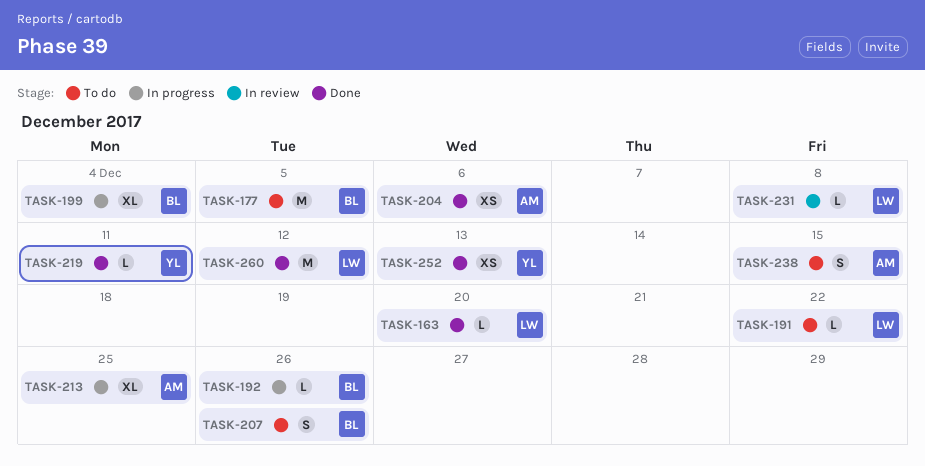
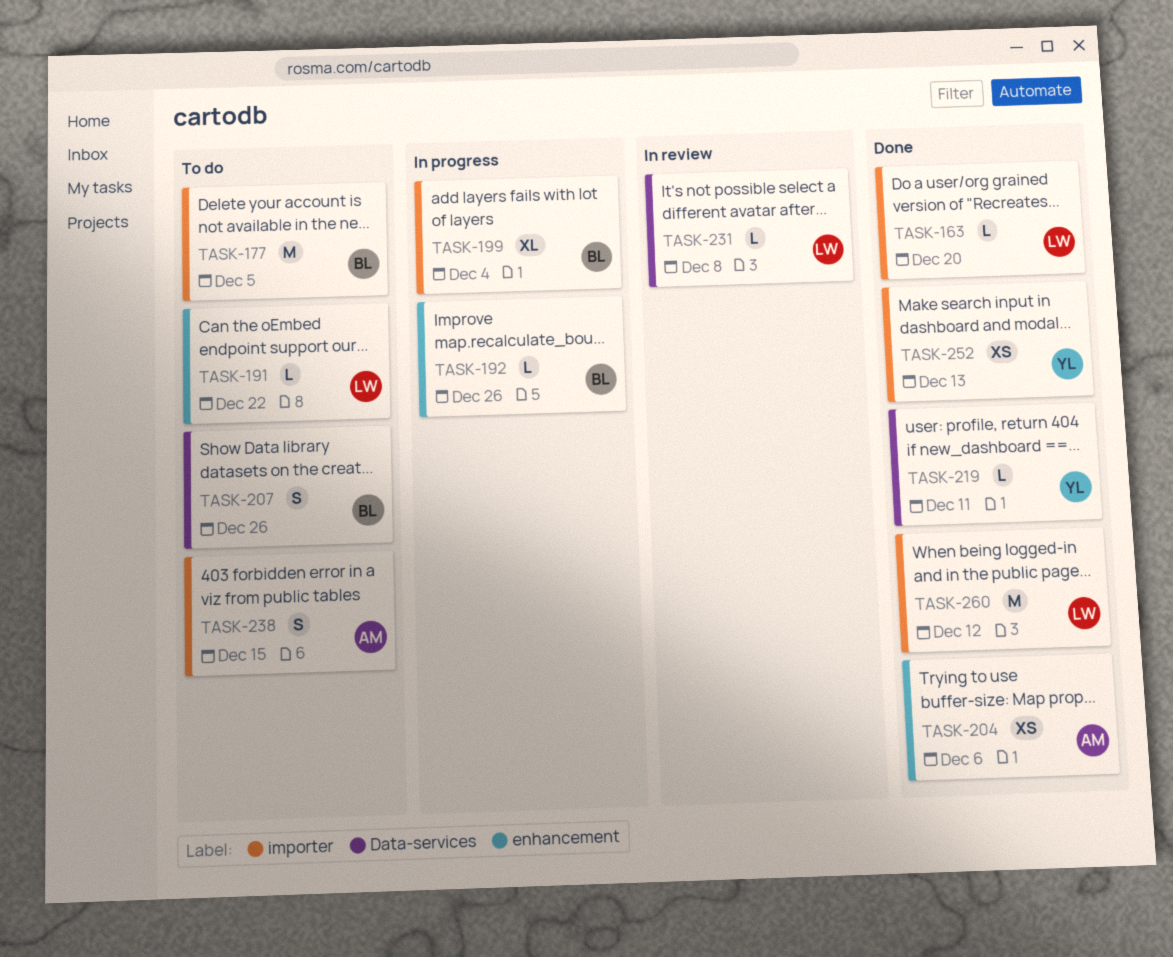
TASK-213: present -> none

